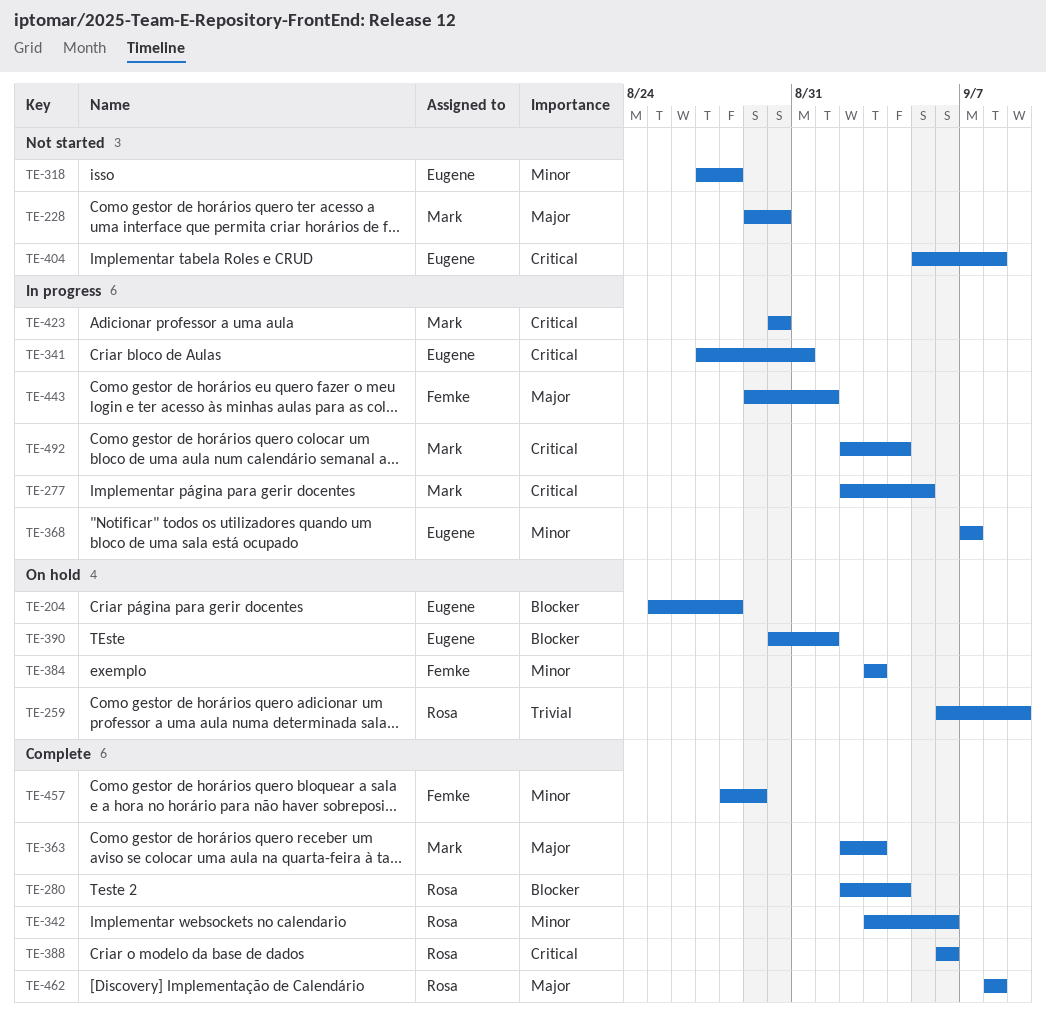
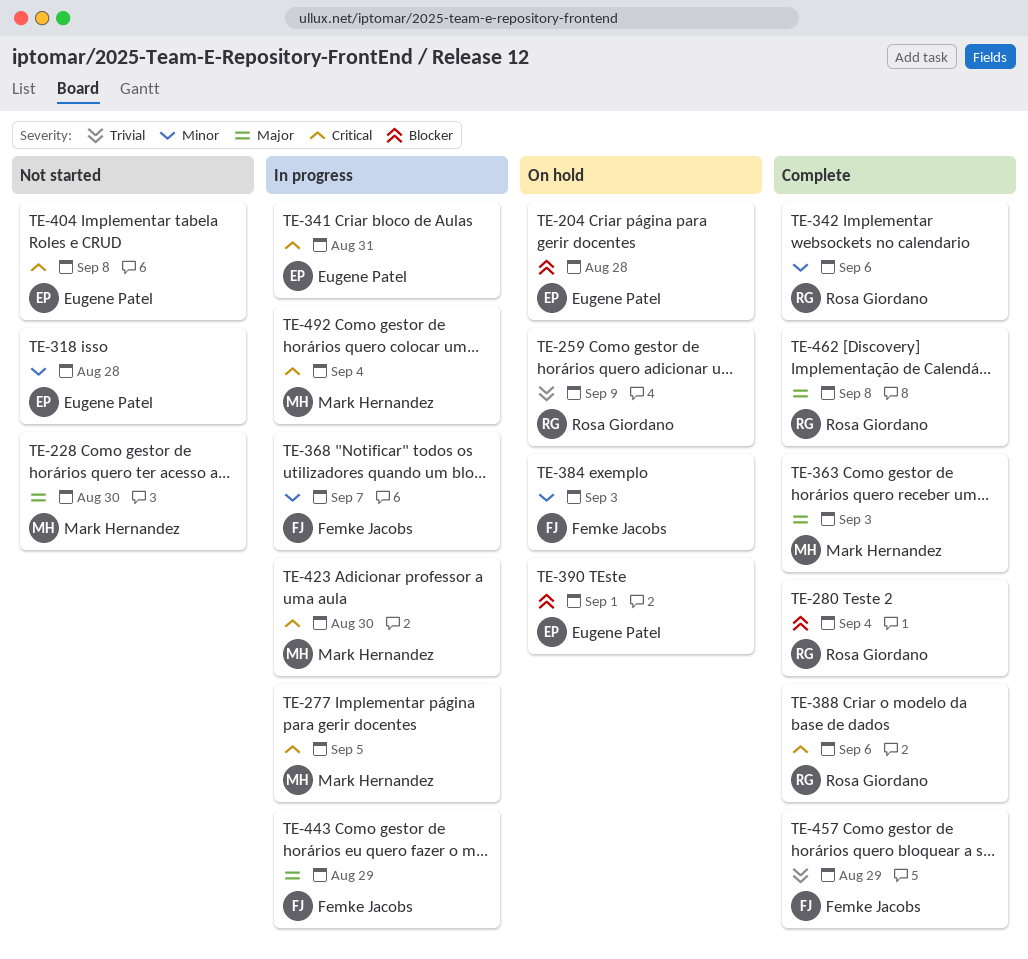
TE-368, owner: Eugene Patel -> Femke Jacobs
TE-443, due: Sep 1 -> Aug 29
TE-457, priority: Minor -> Trivial

